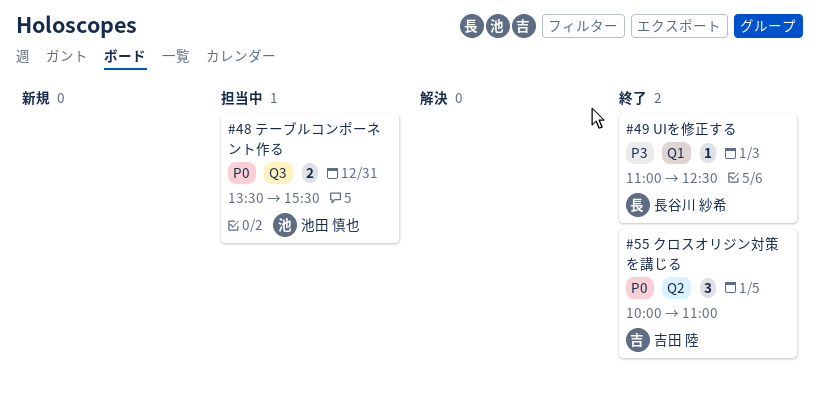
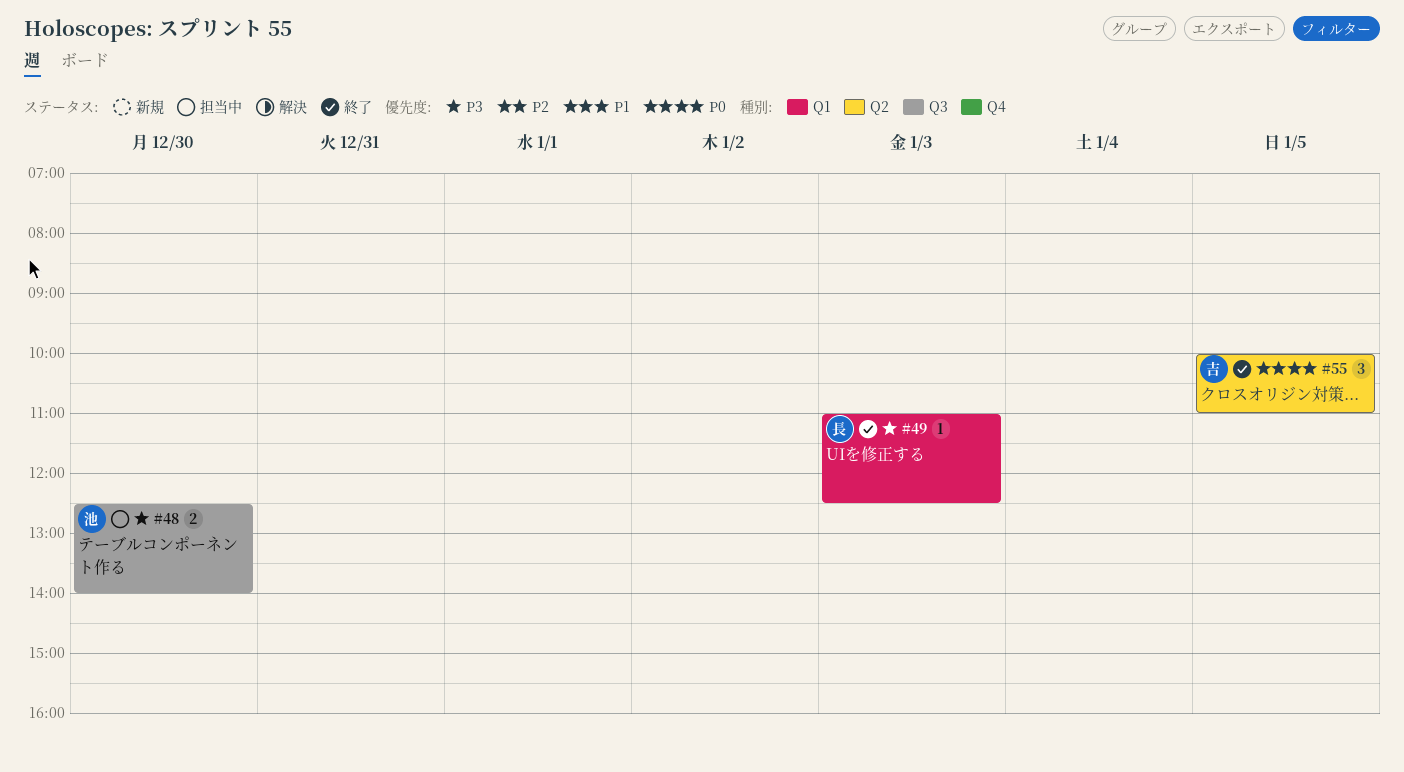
#48, priority: P0 -> P3
#48, day: Dec 31 -> Dec 30
#48, begins: 13:30 -> 12:30
#48, ends: 15:30 -> 14:00

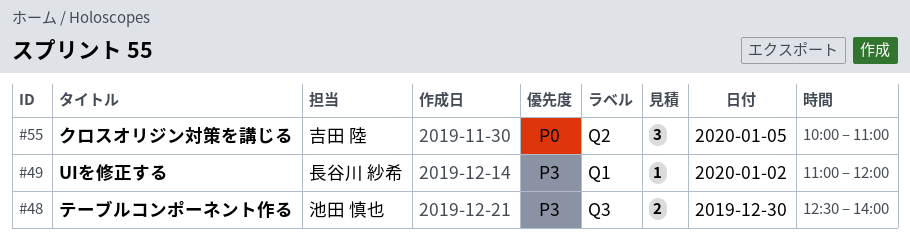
#49, day: Jan 3 -> Jan 2
#49, ends: 12:30 -> 12:00

